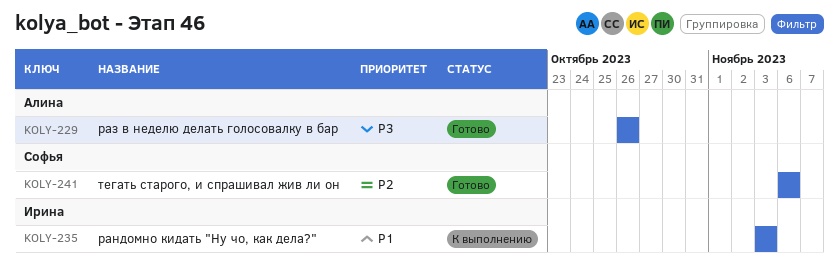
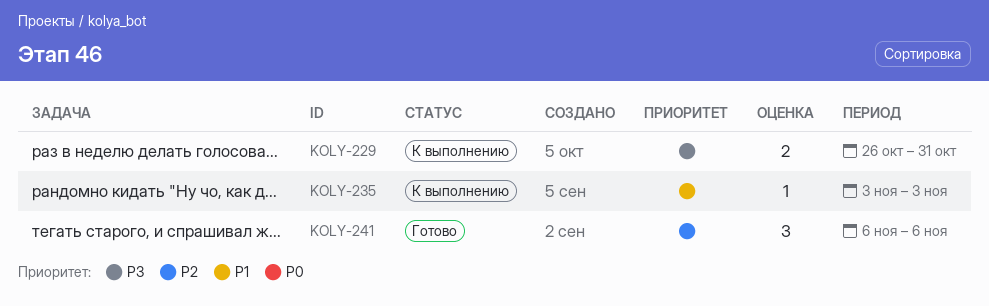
KOLY-229, status: Готово -> К выполнению
KOLY-229, due: Oct 26 -> Oct 31

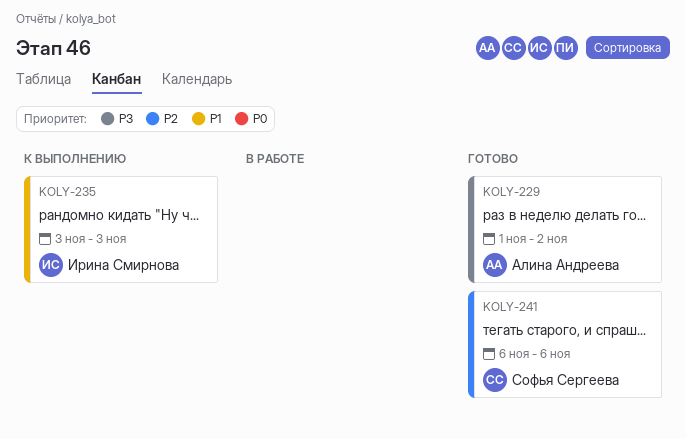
KOLY-229, status: К выполнению -> Готово
KOLY-229, start: Oct 26 -> Nov 1
KOLY-229, due: Oct 31 -> Nov 2

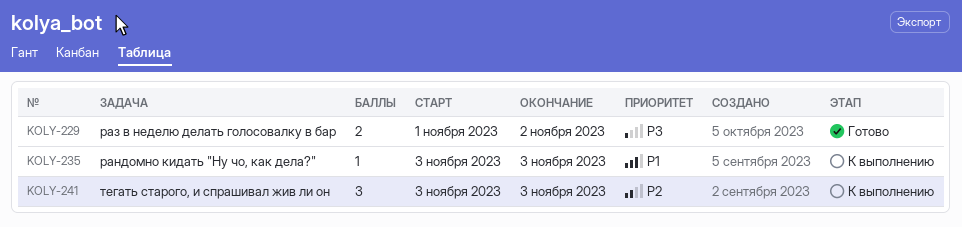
KOLY-241, status: Готово -> К выполнению
KOLY-241, start: Nov 6 -> Nov 3
KOLY-241, due: Nov 6 -> Nov 3

